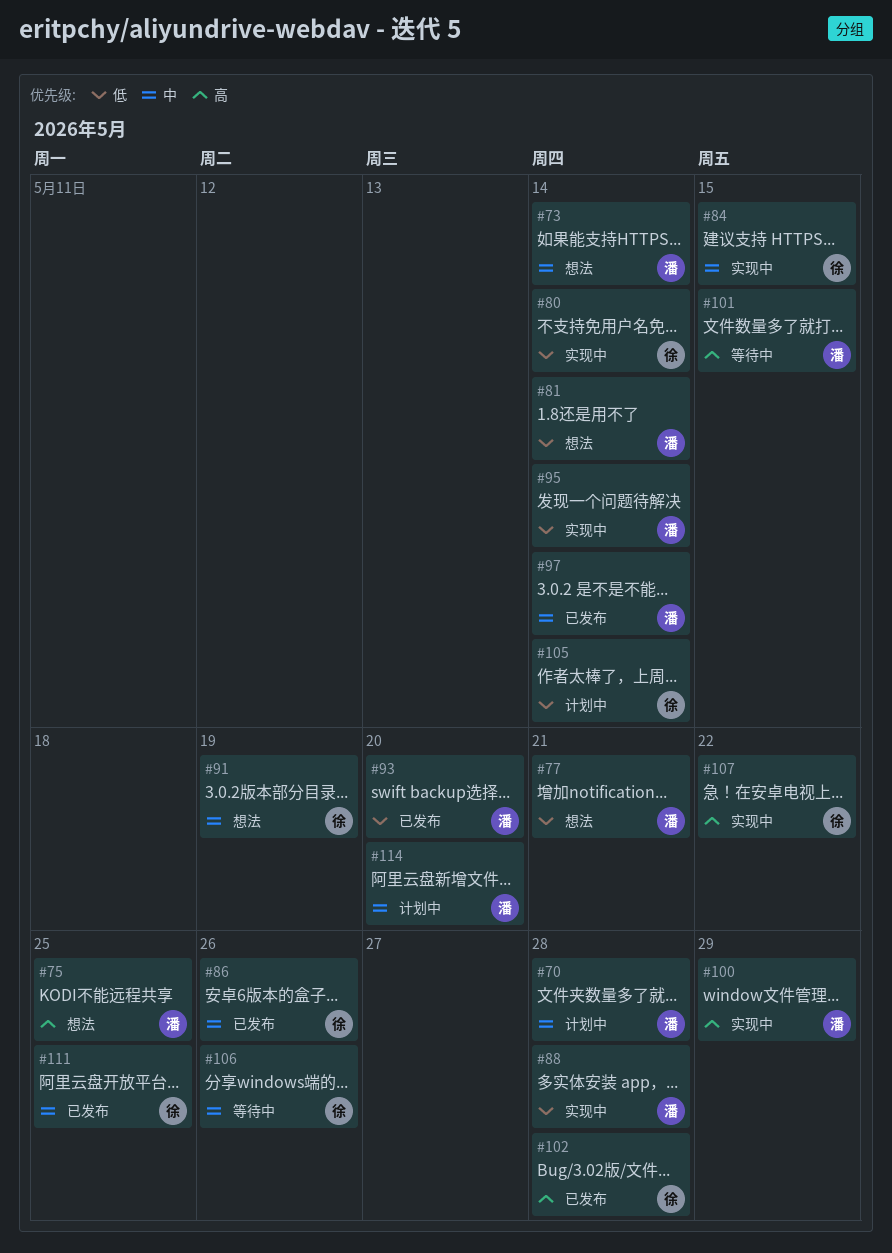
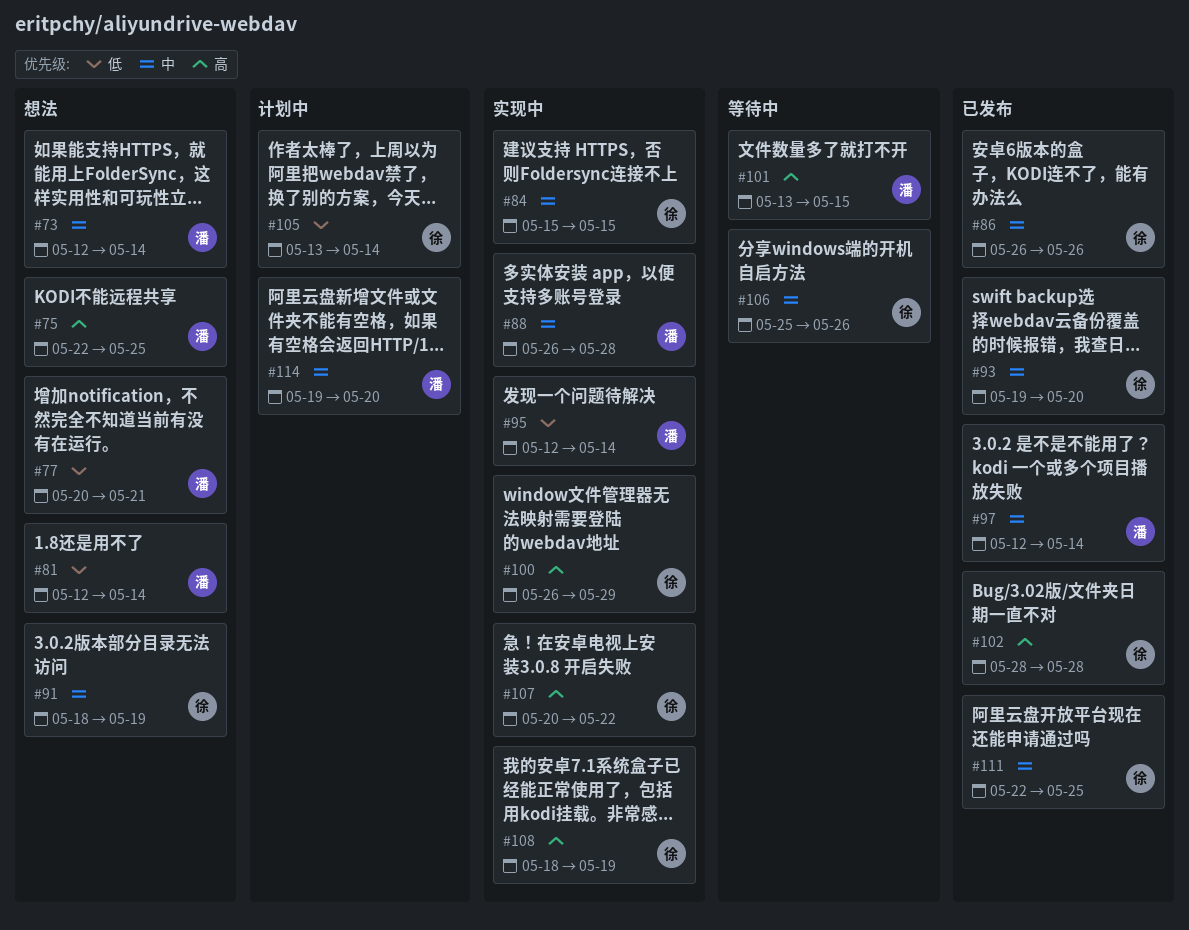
#70: present -> none
#80: present -> none
#88, priority: 低 -> 中
#93, owner: 潘 -> 徐
#93, priority: 低 -> 中
#100, owner: 潘 -> 徐
#108: none -> present

